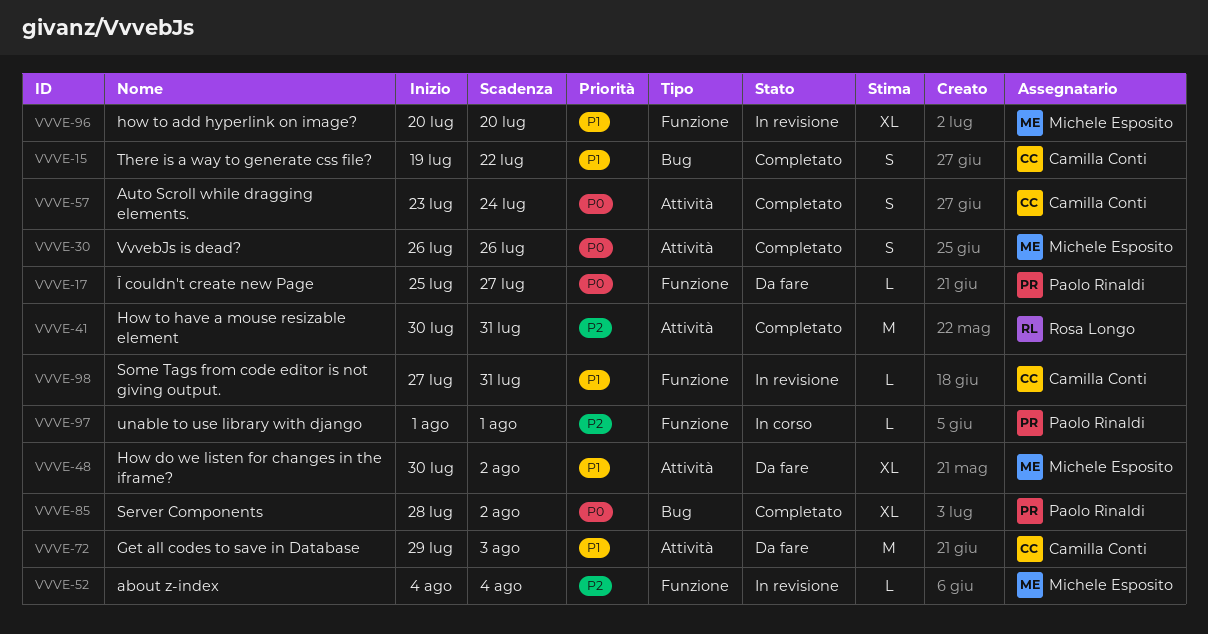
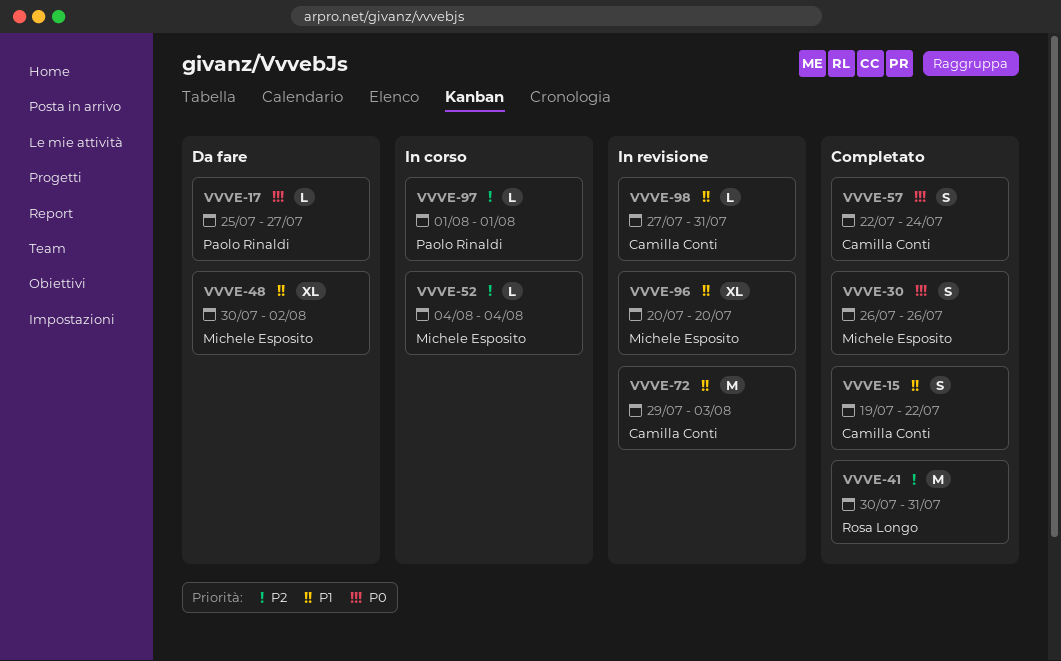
VVVE-52, status: In revisione -> In corso
VVVE-57, start: Jul 23 -> Jul 22
VVVE-72, status: Da fare -> In revisione
VVVE-85: present -> none

